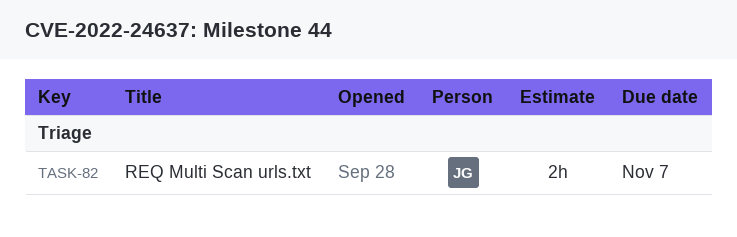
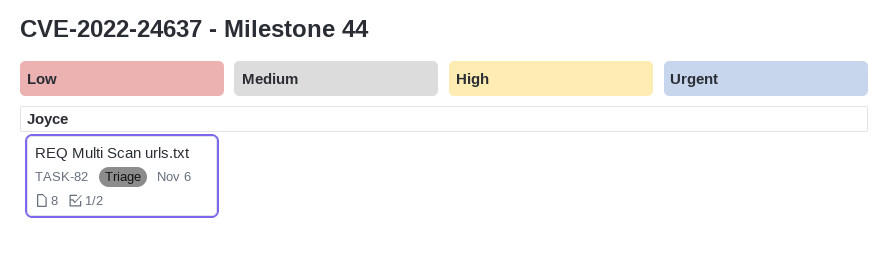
TASK-82, due: Nov 7 -> Nov 6

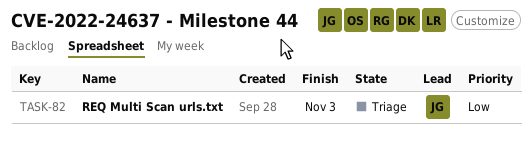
TASK-82, due: Nov 6 -> Nov 3

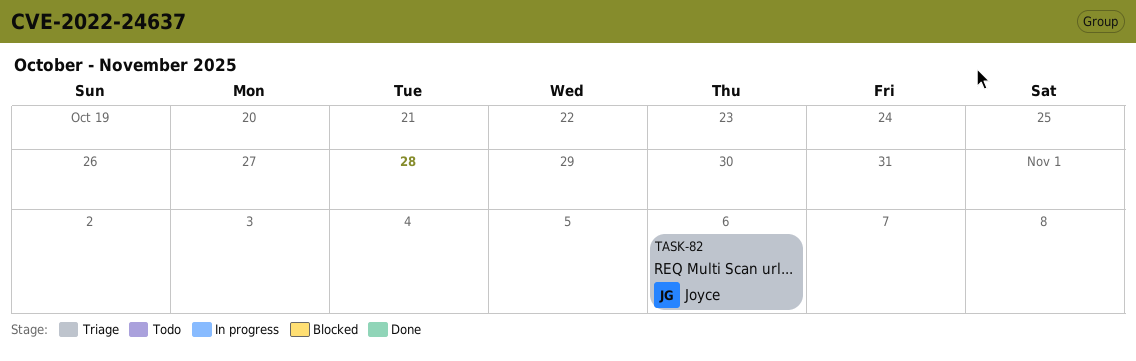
TASK-82, due: Nov 3 -> Nov 6

